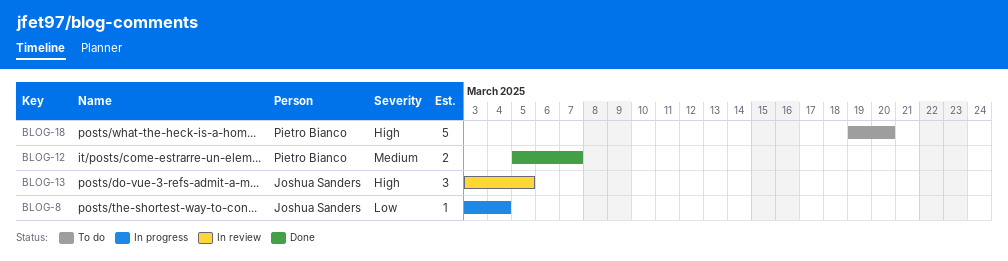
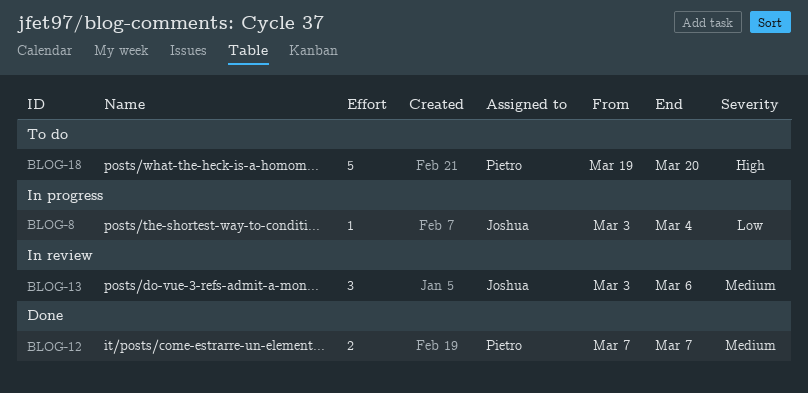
BLOG-12, start: Mar 5 -> Mar 7
BLOG-13, priority: High -> Medium
BLOG-13, due: Mar 5 -> Mar 6

